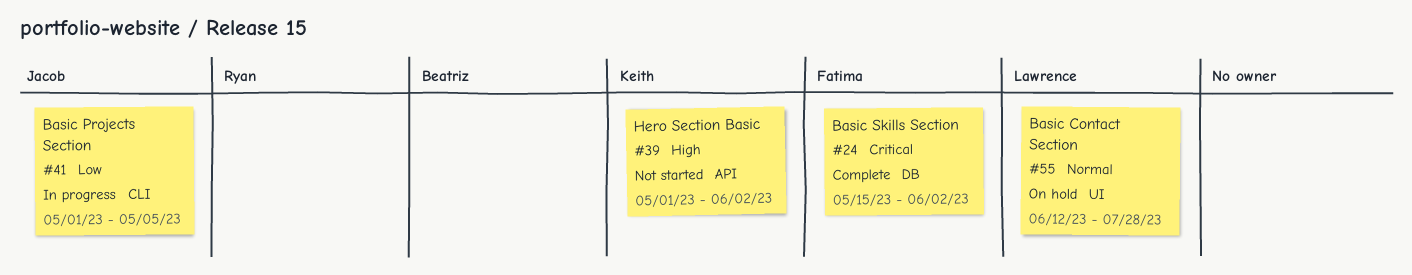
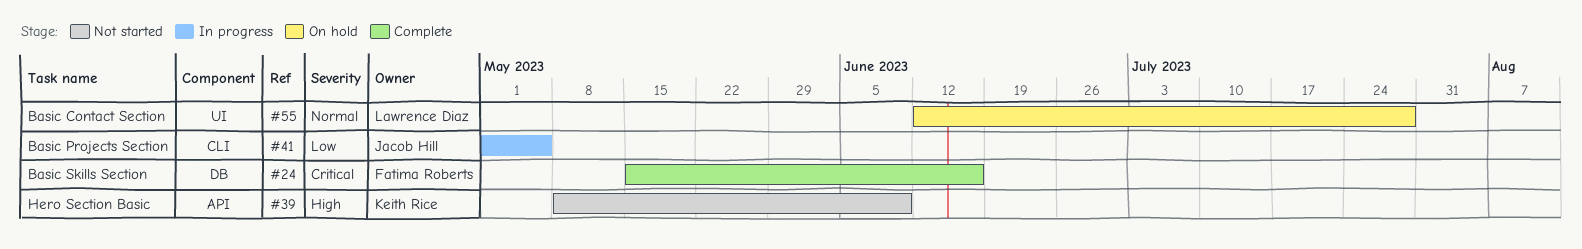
#24, due: Jun 2 -> Jun 16
#39, start: May 1 -> May 8
#39, due: Jun 2 -> Jun 9

